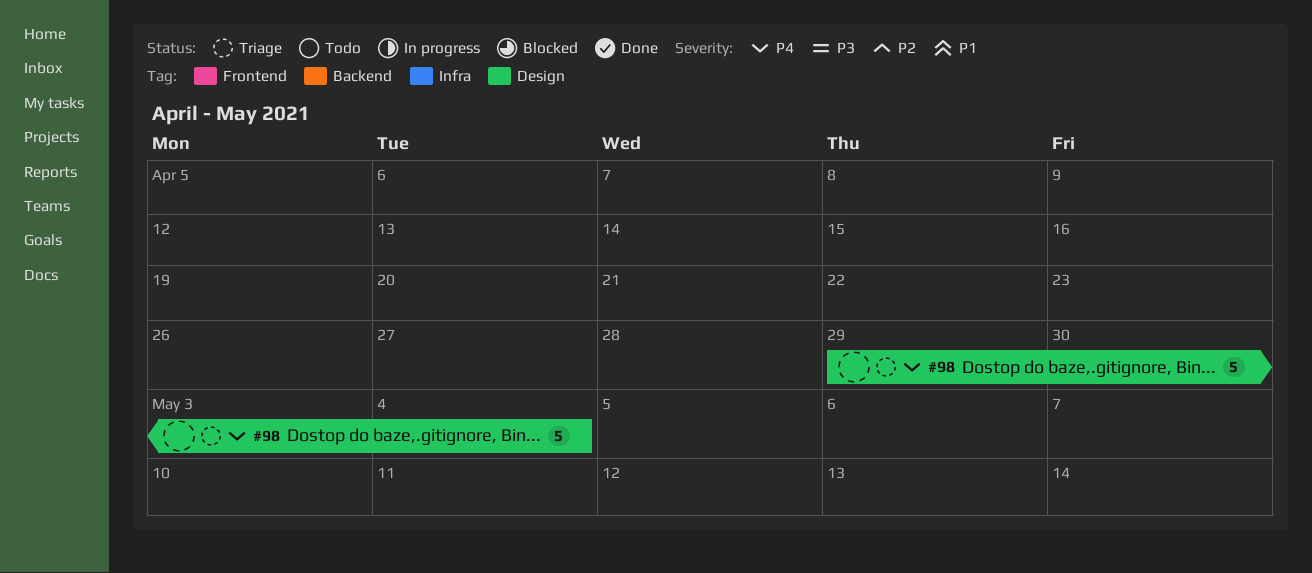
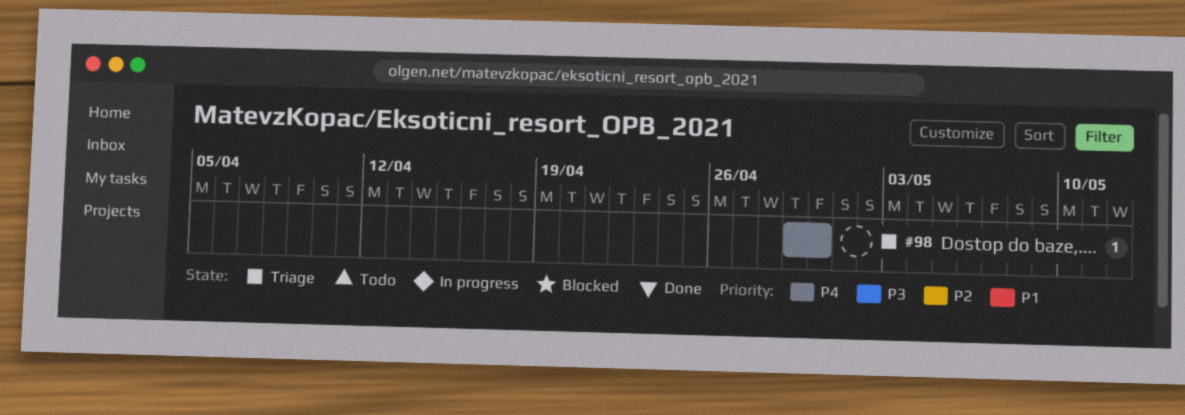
#98, estimate: 5 -> 1
#98, due: May 4 -> Apr 30

